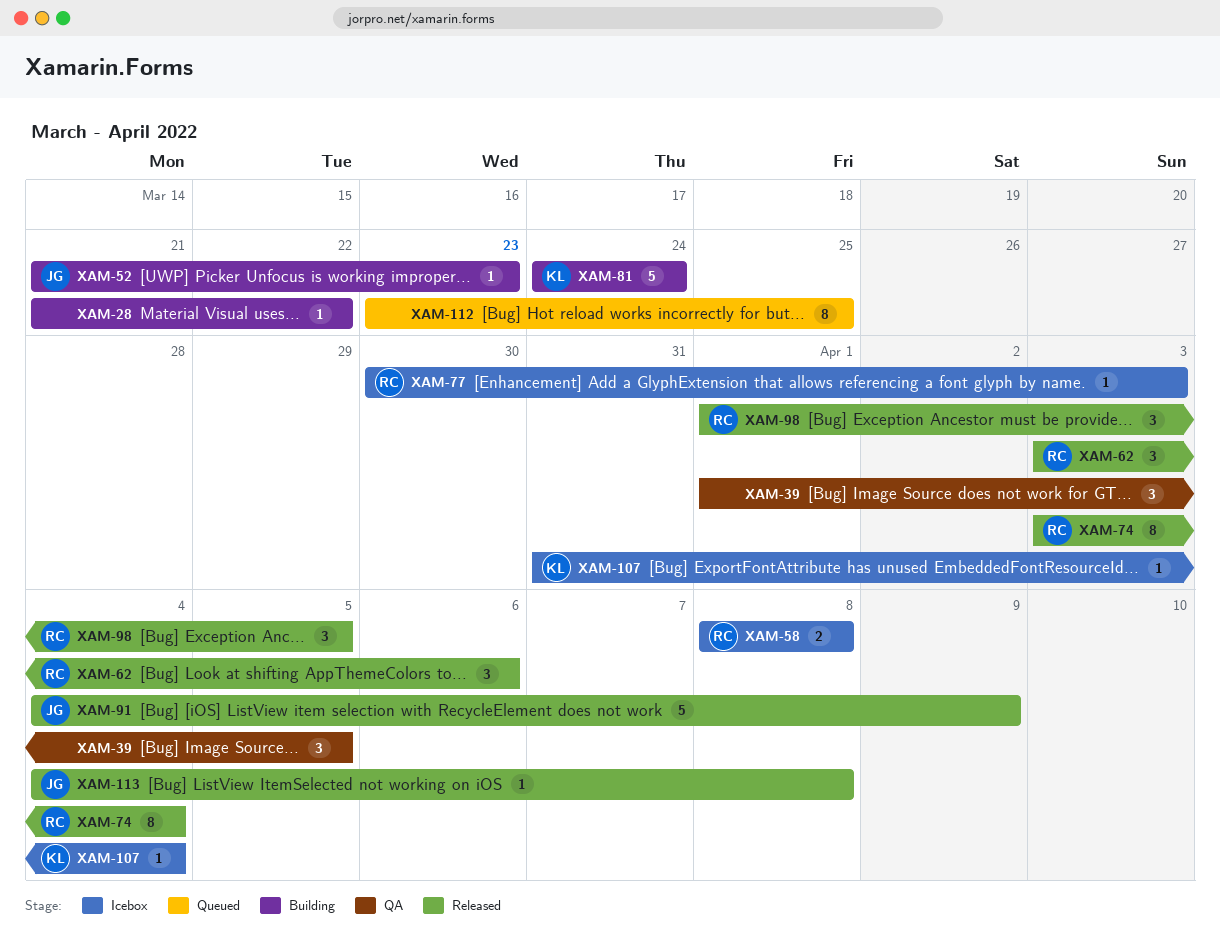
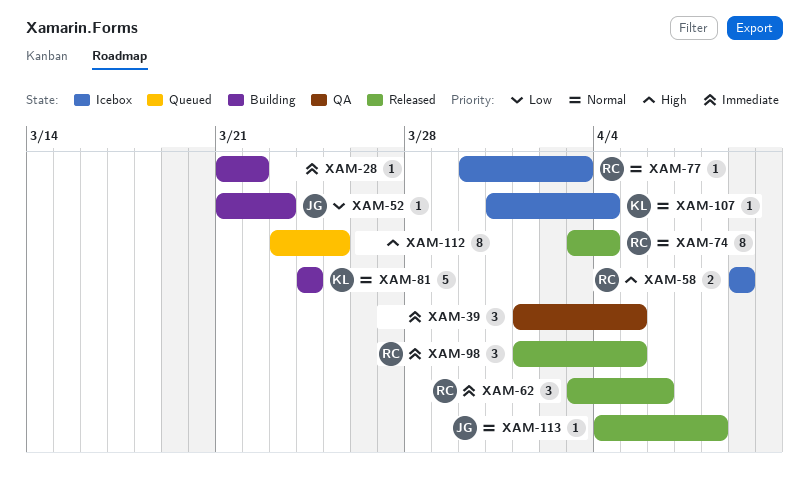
XAM-58, start: Apr 8 -> Apr 9
XAM-58, due: Apr 8 -> Apr 9
XAM-91: present -> none

